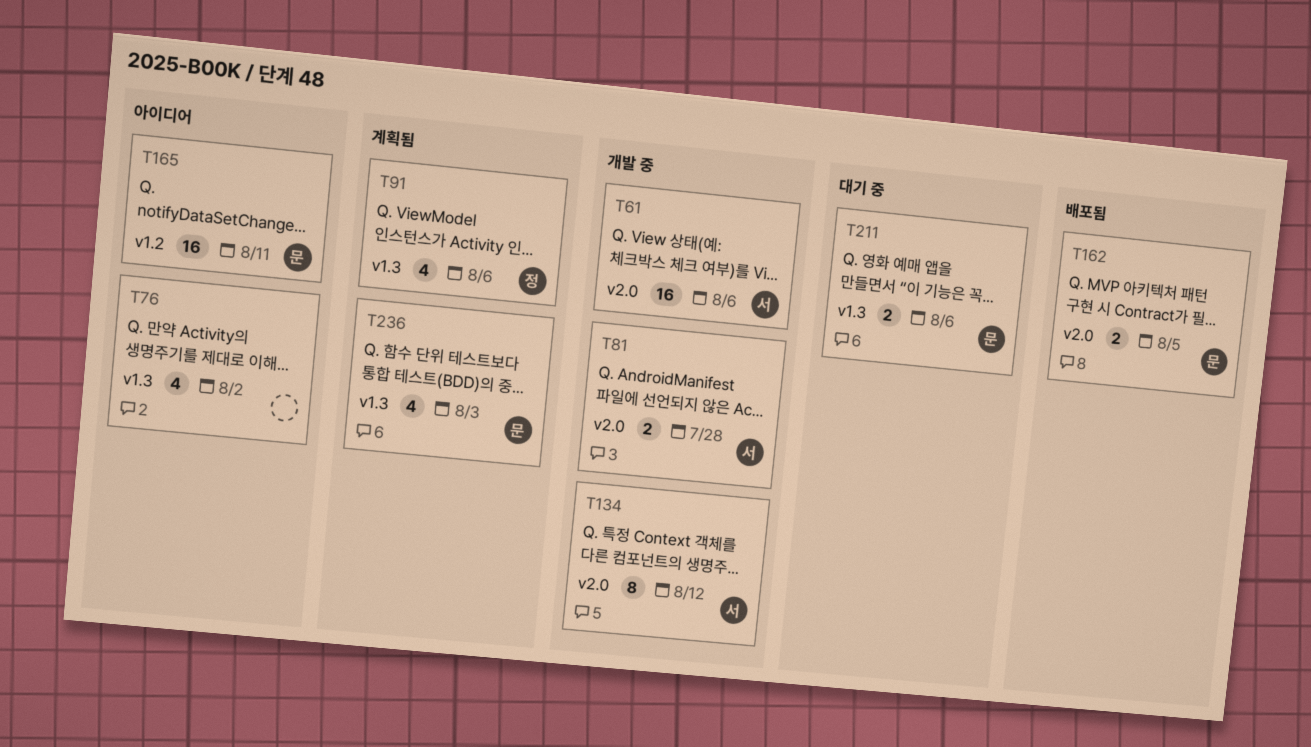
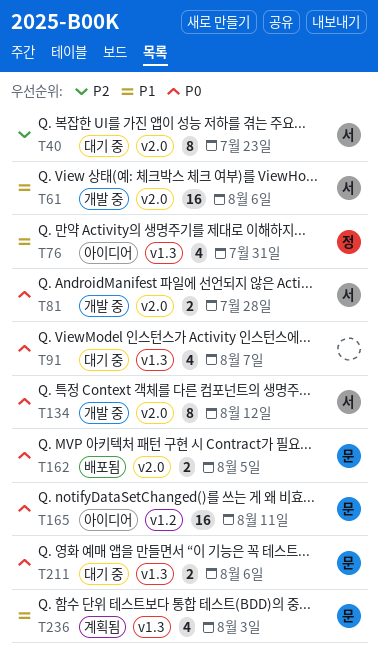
T40: none -> present
T76, owner: none -> 정
T76, due: Aug 2 -> Jul 31
T91, status: 계획됨 -> 대기 중
T91, owner: 정 -> none
T91, due: Aug 6 -> Aug 7

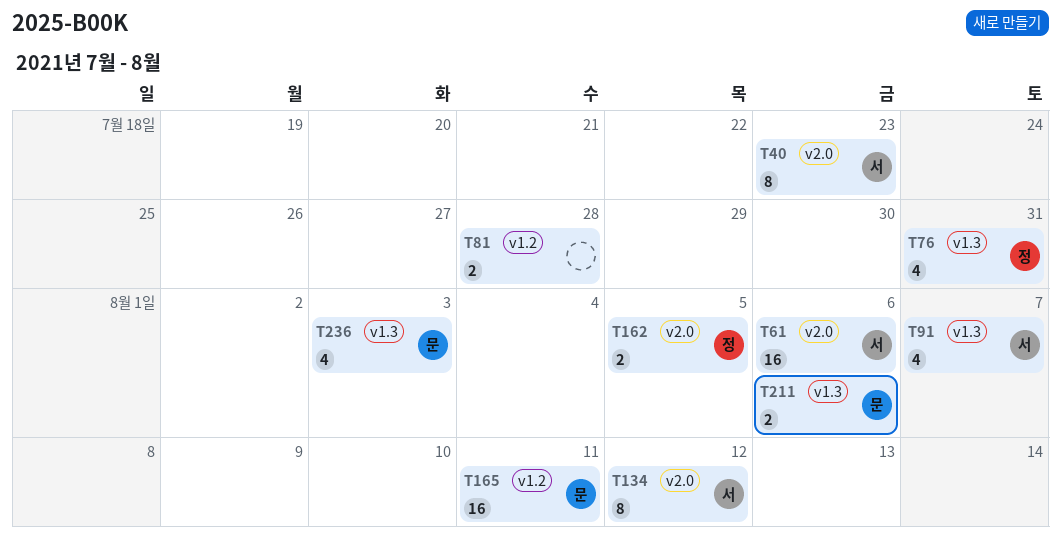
T81, owner: 서 -> none
T81, label: v2.0 -> v1.2
T91, owner: none -> 서
T162, owner: 문 -> 정

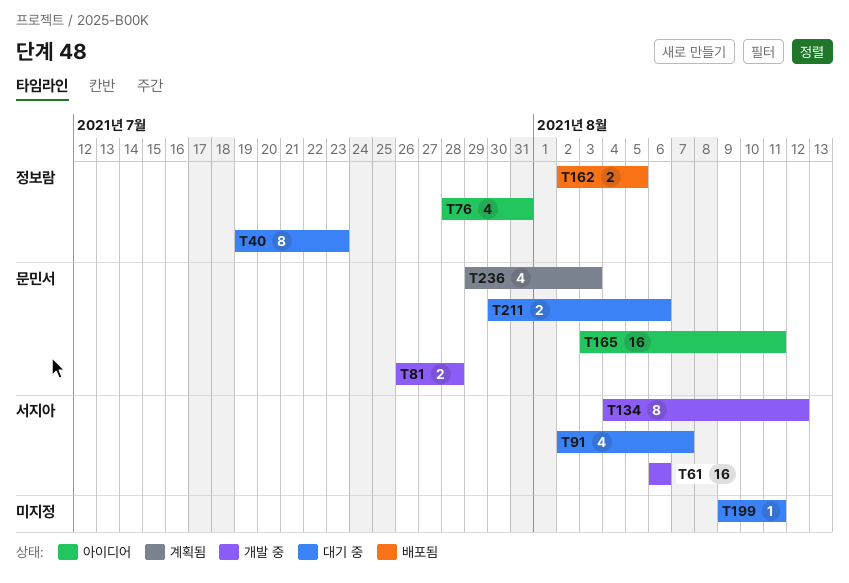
T40, owner: 서지아 -> 정보람
T81, owner: none -> 문민서
T199: none -> present

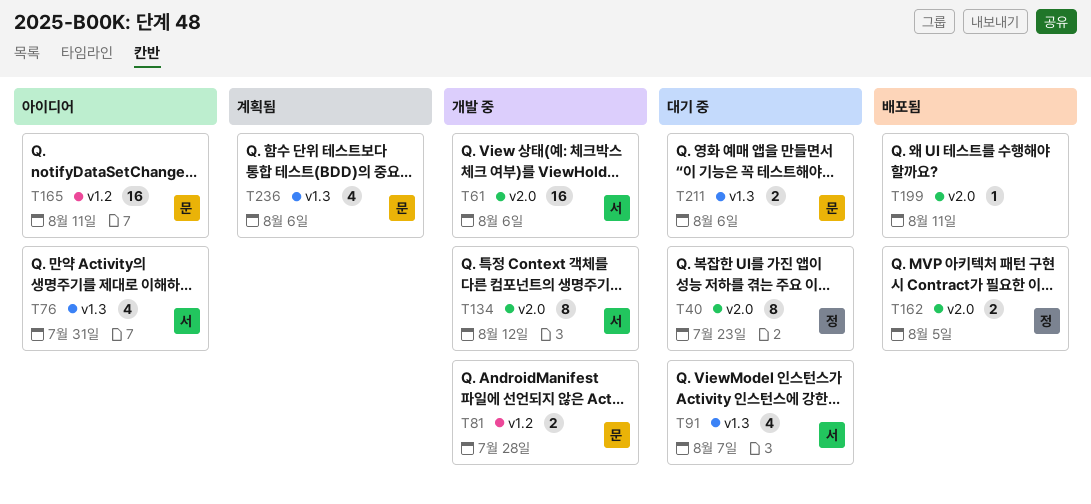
T76, owner: 정보람 -> 서지아
T199, status: 대기 중 -> 배포됨
T236, due: Aug 3 -> Aug 6

